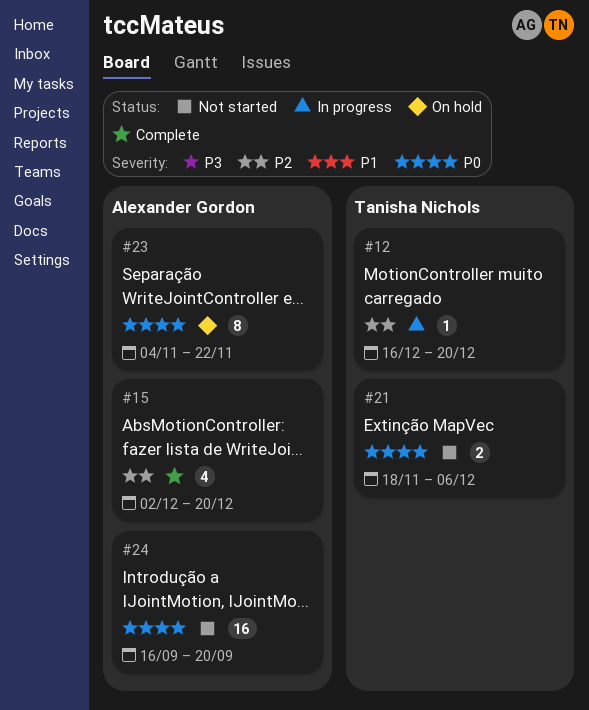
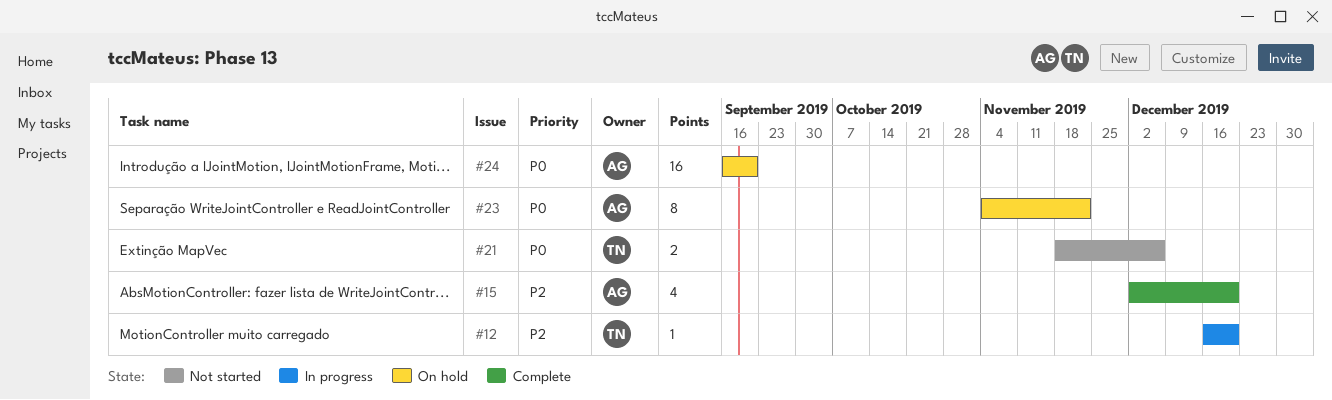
#24, status: Not started -> On hold

